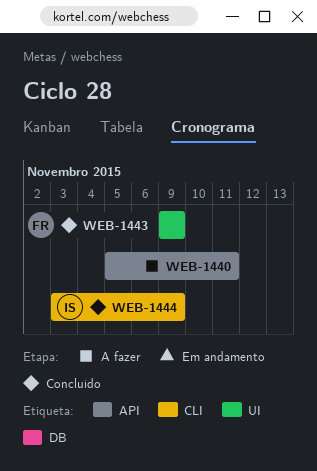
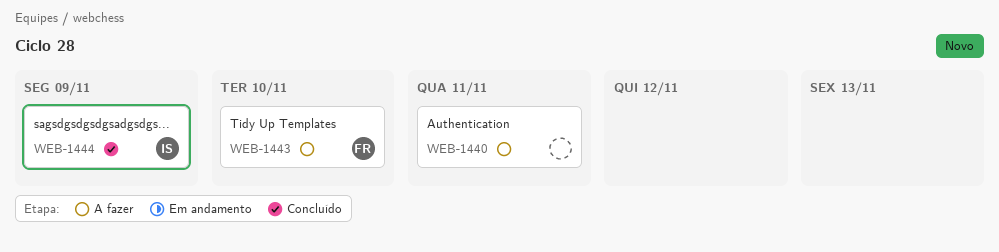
WEB-1443, status: Concluído -> A fazer
WEB-1443, due: Nov 9 -> Nov 10

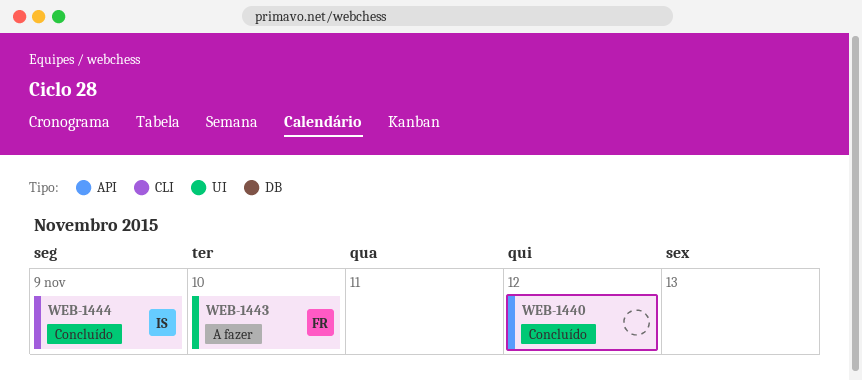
WEB-1440, status: A fazer -> Concluído
WEB-1440, due: Nov 11 -> Nov 12

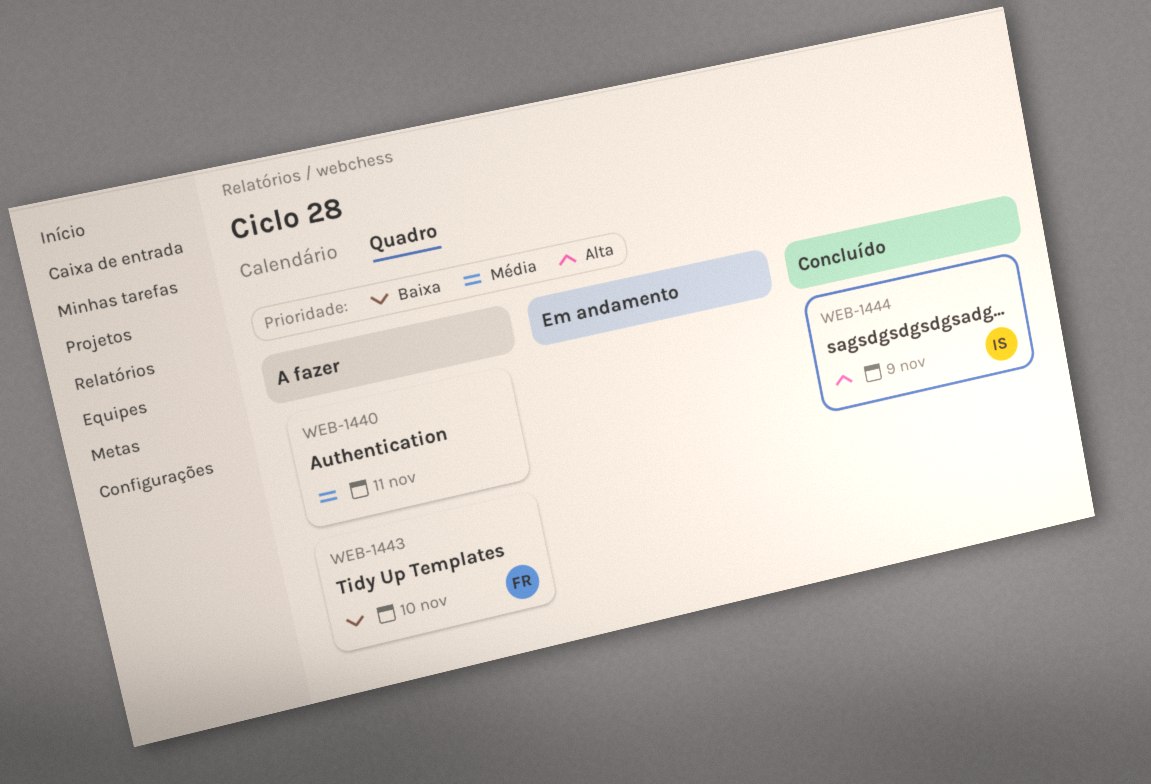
WEB-1440, status: Concluído -> A fazer
WEB-1440, due: Nov 12 -> Nov 11

